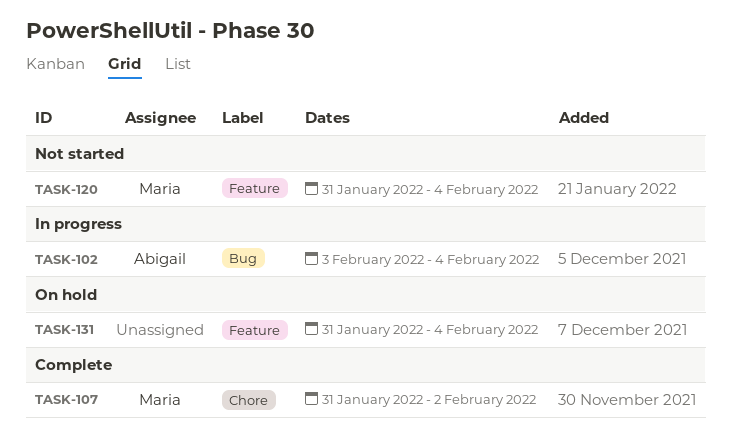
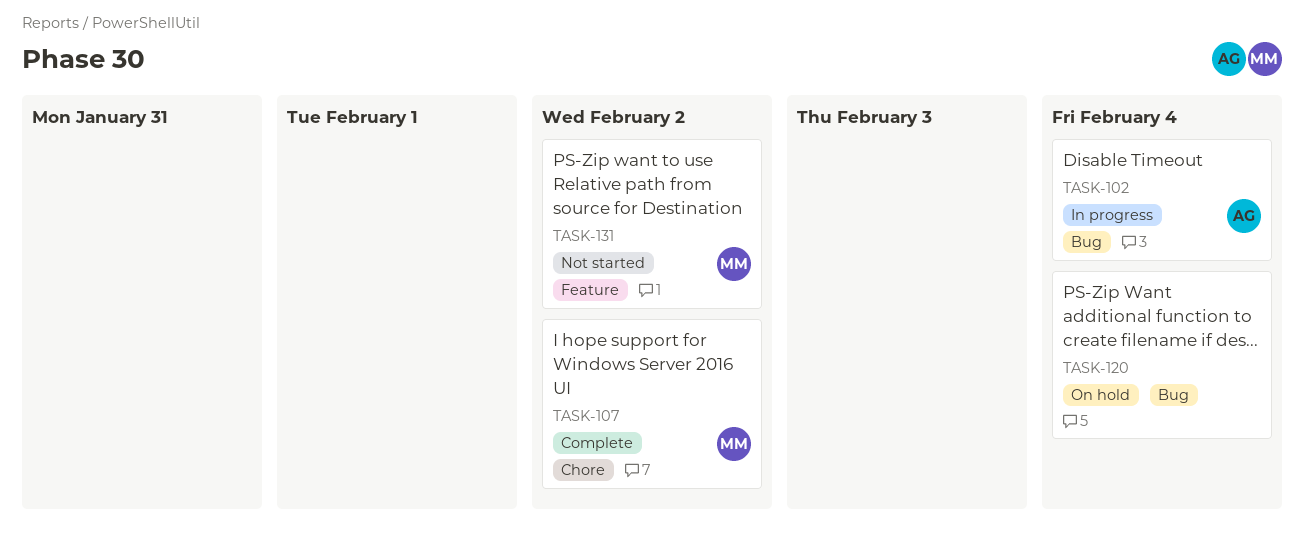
TASK-120, status: Not started -> On hold
TASK-120, owner: Maria -> none
TASK-120, label: Feature -> Bug
TASK-131, status: On hold -> Not started
TASK-131, owner: none -> Maria
TASK-131, due: Feb 4 -> Feb 2

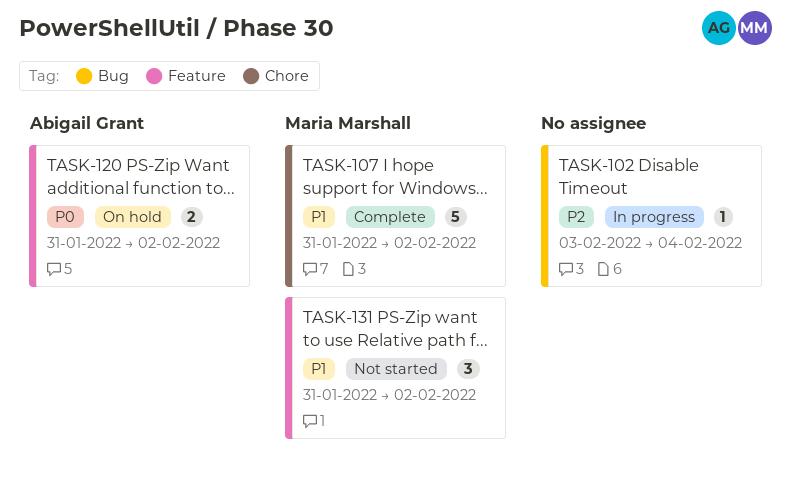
TASK-102, owner: Abigail Grant -> none
TASK-120, owner: none -> Abigail Grant
TASK-120, label: Bug -> Feature
TASK-120, due: Feb 4 -> Feb 2

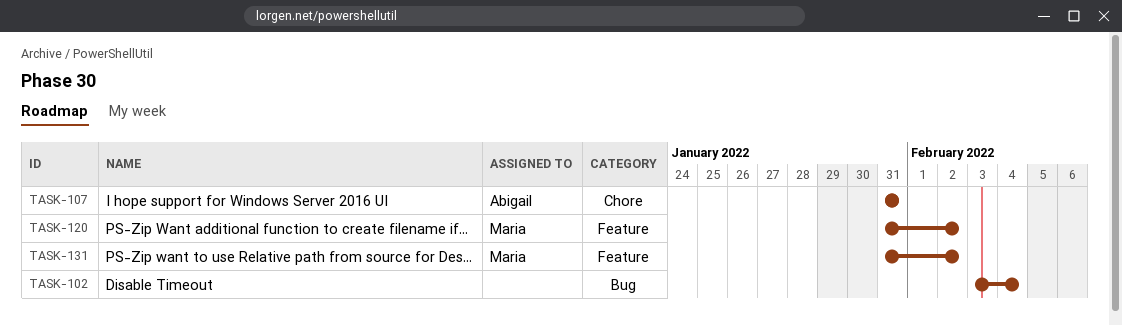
TASK-107, owner: Maria Marshall -> Abigail Grant
TASK-107, due: Feb 2 -> Jan 31
TASK-120, owner: Abigail Grant -> Maria Marshall

